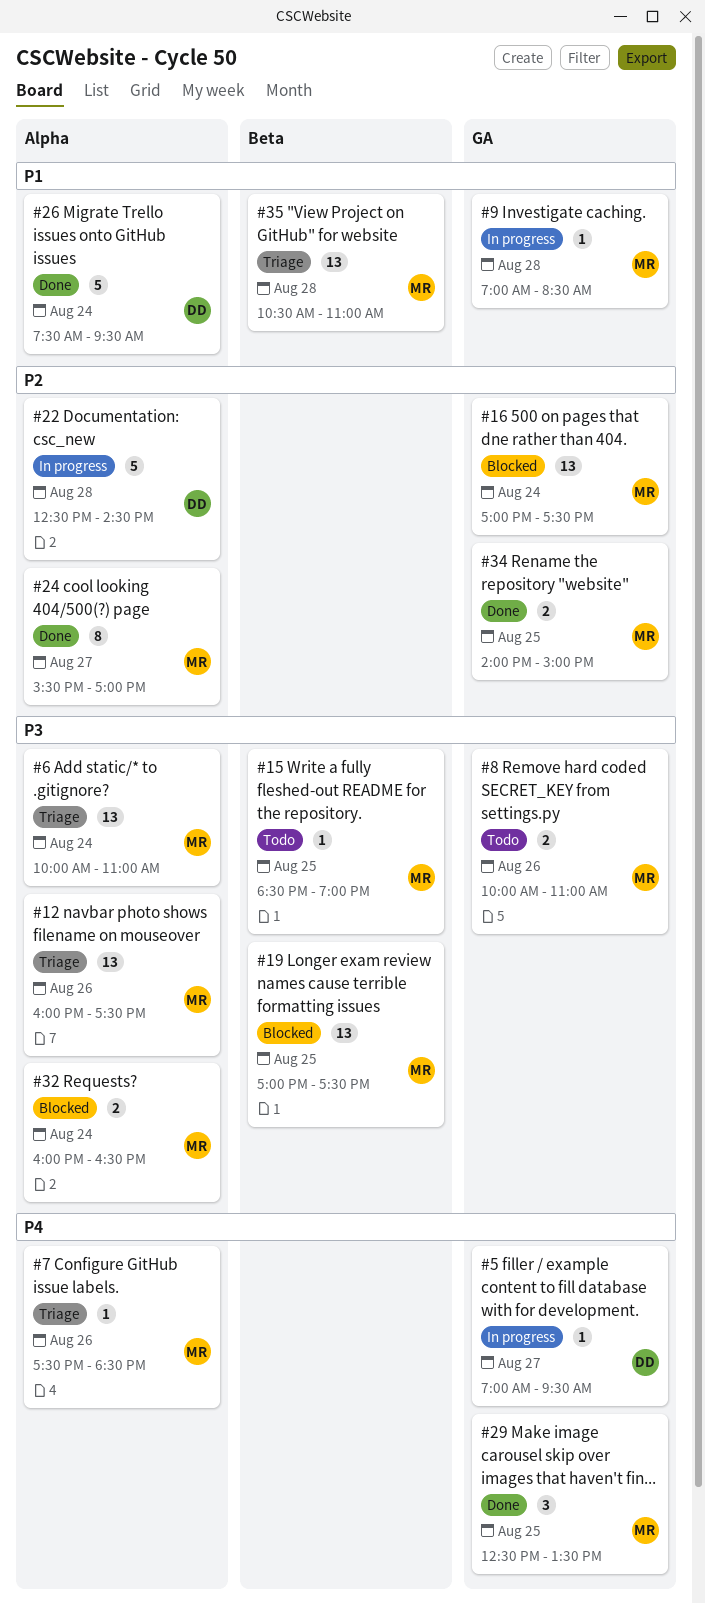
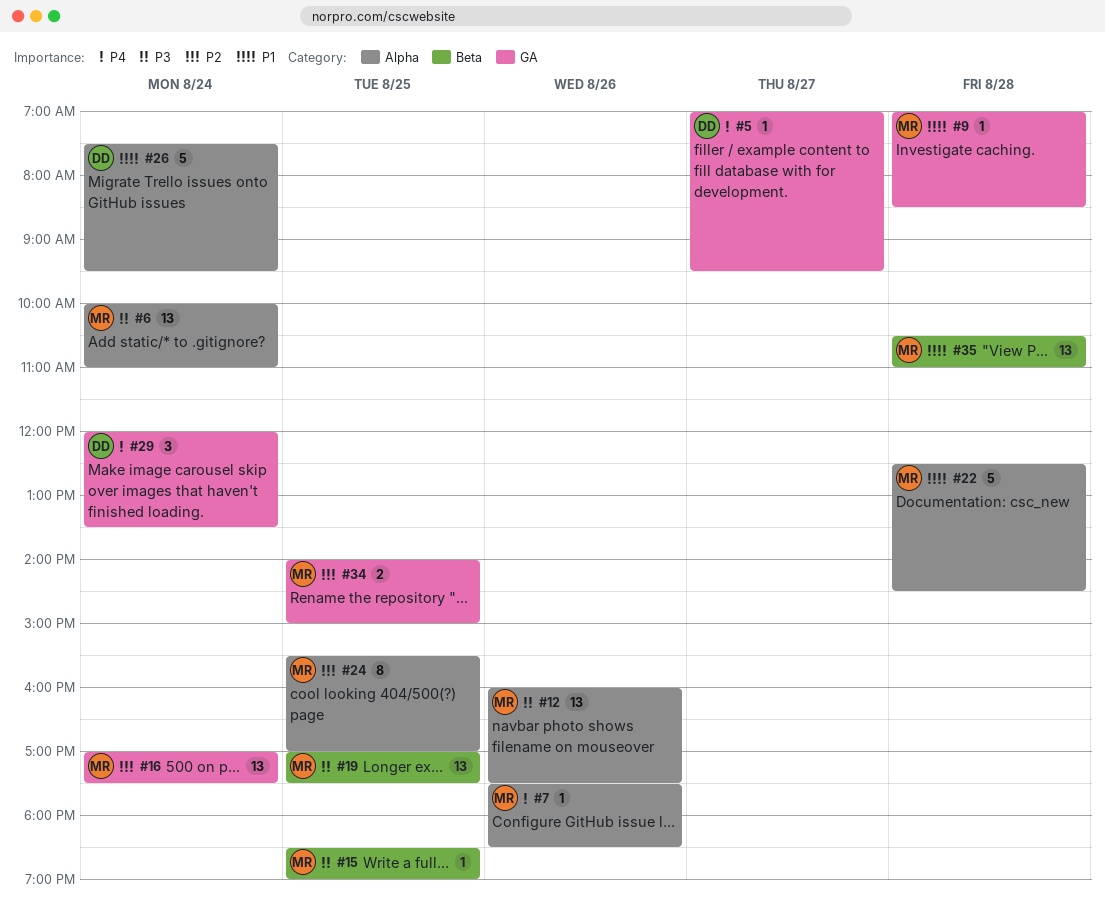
#8: present -> none
#22, owner: DD -> MR
#22, priority: P2 -> P1
#24, day: Aug 27 -> Aug 25
#29, owner: MR -> DD
#29, day: Aug 25 -> Aug 24
#29, begins: 12:30 -> 12:00
#32: present -> none

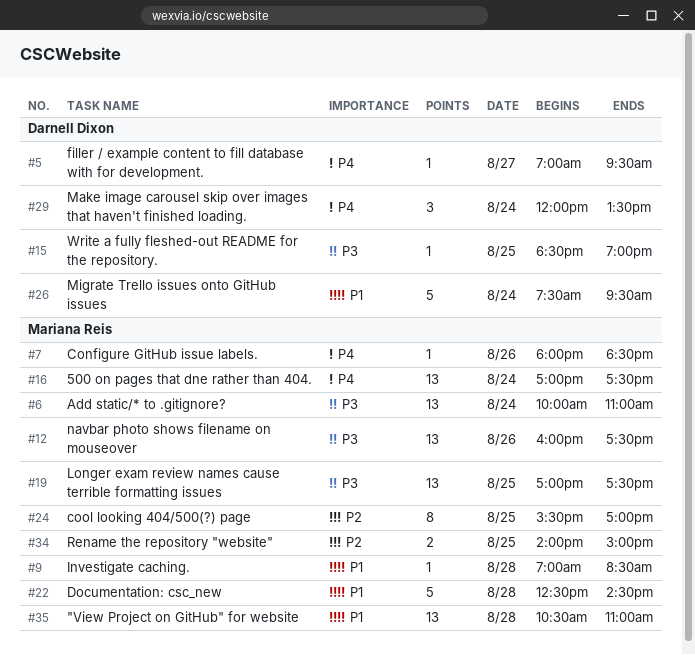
#7, begins: 17:30 -> 18:00
#15, owner: Mariana Reis -> Darnell Dixon
#16, priority: P2 -> P4

